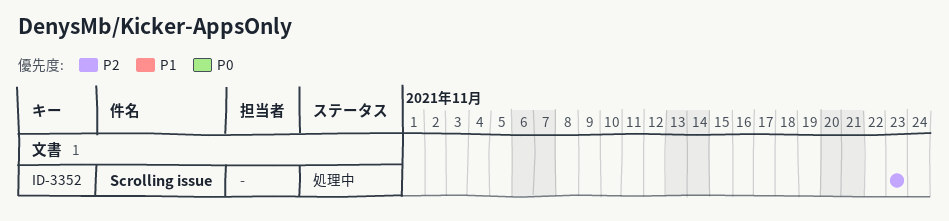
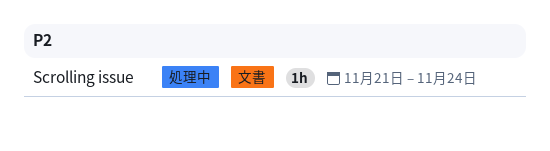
Scrolling issue, start: Nov 23 -> Nov 21
Scrolling issue, due: Nov 23 -> Nov 24

